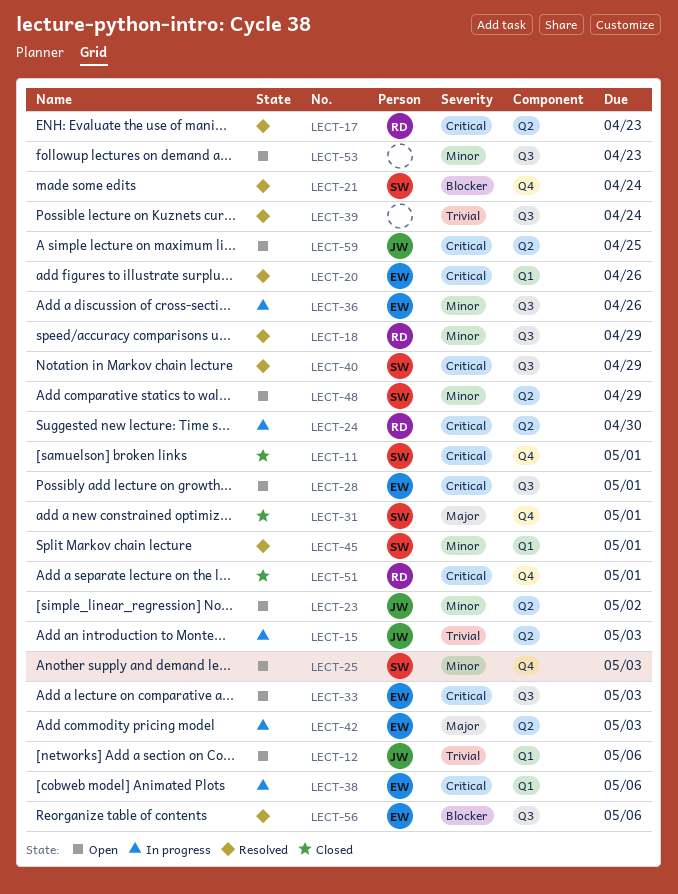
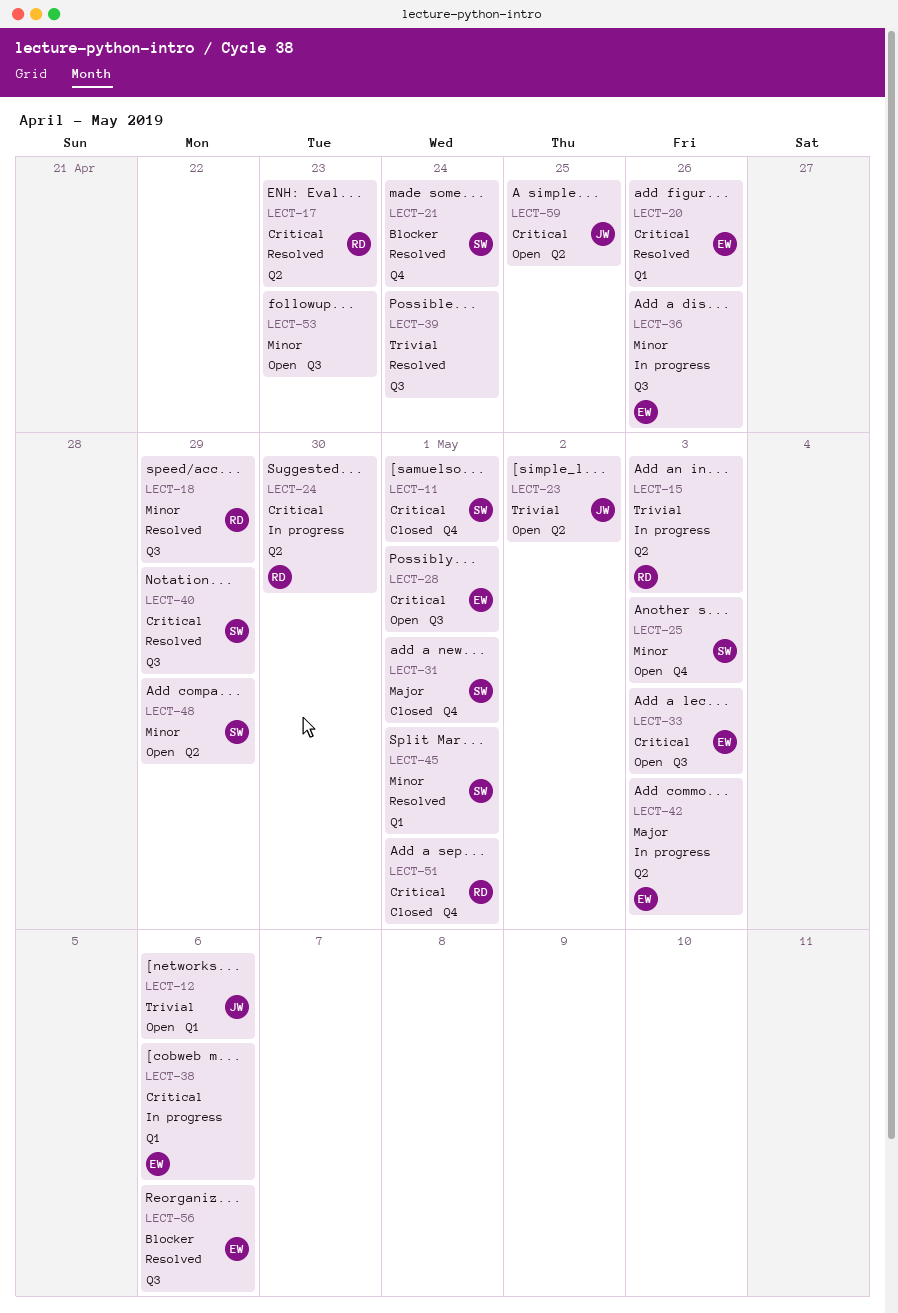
LECT-15, owner: JW -> RD
LECT-23, priority: Minor -> Trivial

